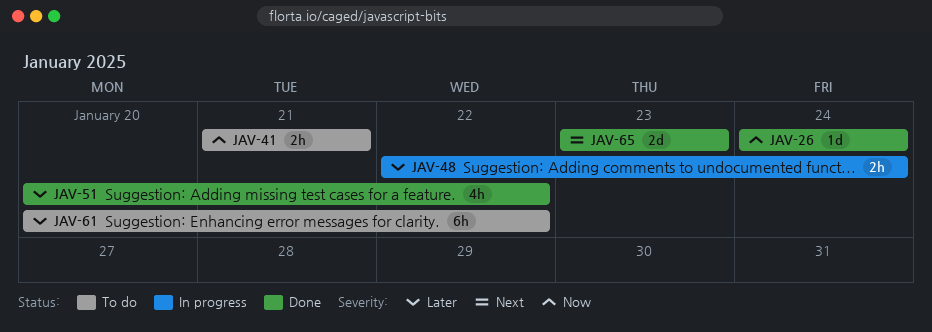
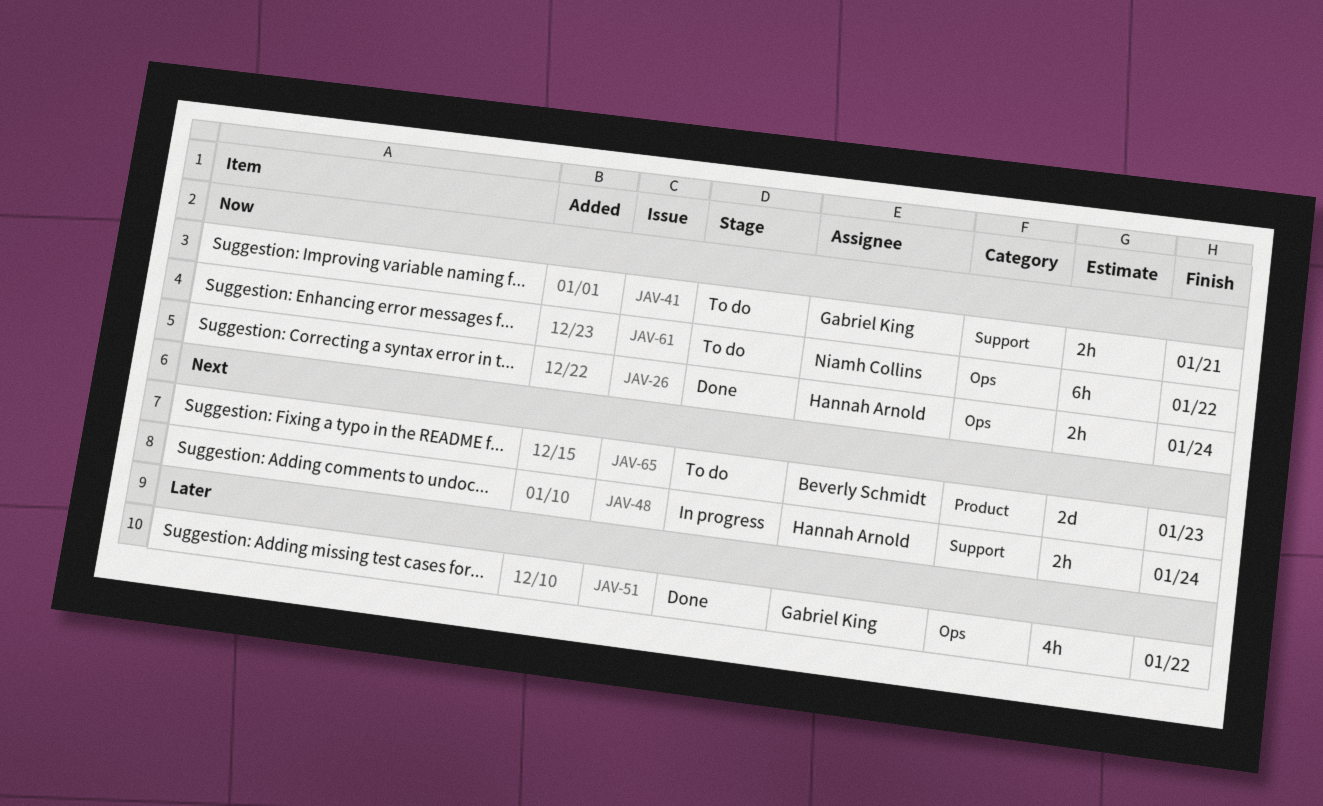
JAV-26, estimate: 1d -> 2h
JAV-48, priority: Later -> Next
JAV-61, priority: Later -> Now
JAV-65, status: Done -> To do

